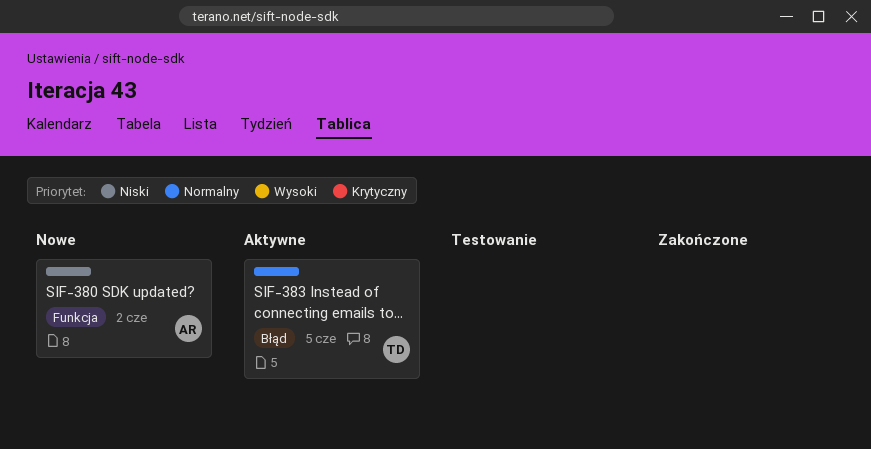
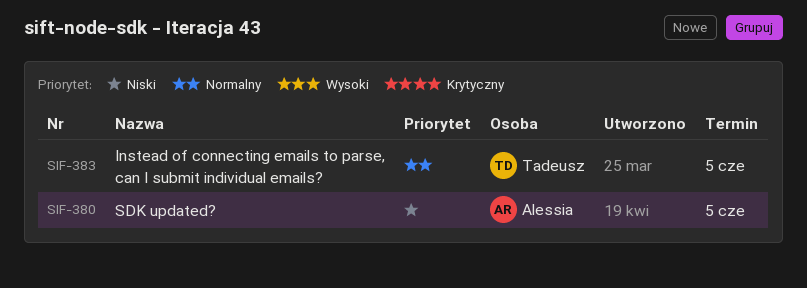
SIF-380, due: Jun 2 -> Jun 5

